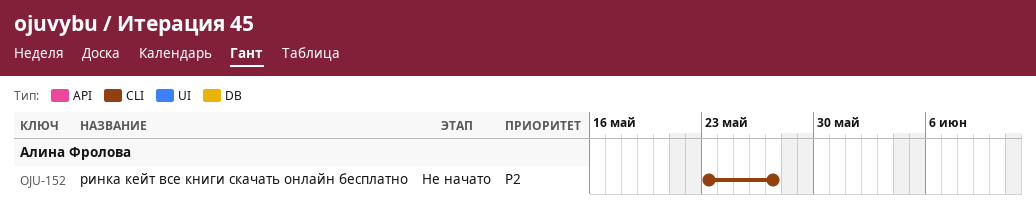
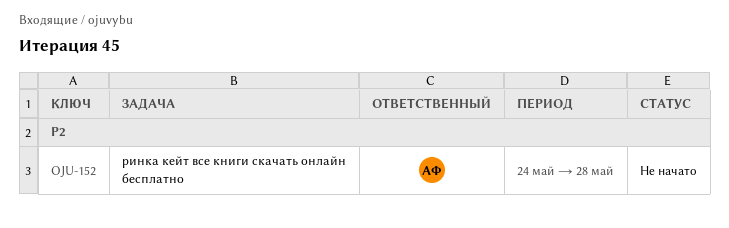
OJU-152, start: May 23 -> May 24
OJU-152, due: May 27 -> May 28

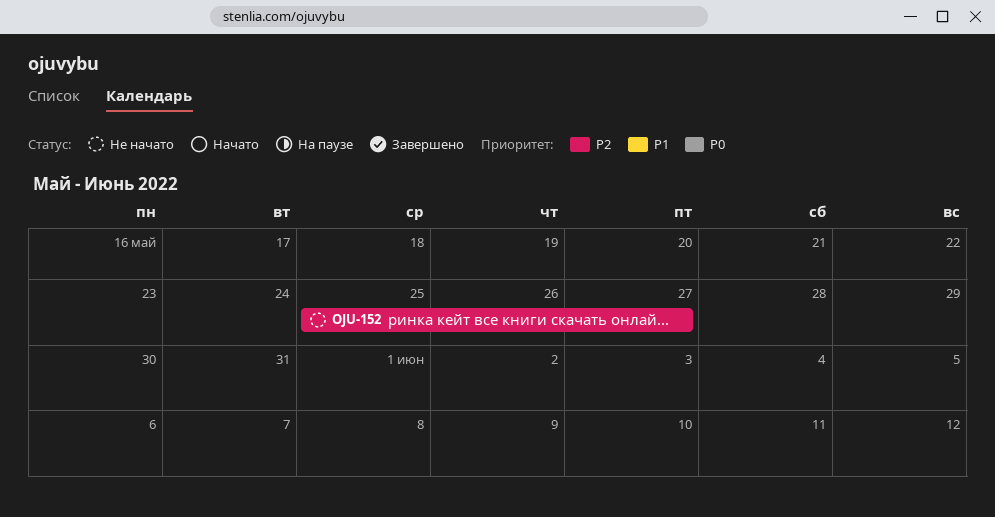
OJU-152, start: May 24 -> May 25
OJU-152, due: May 28 -> May 27

